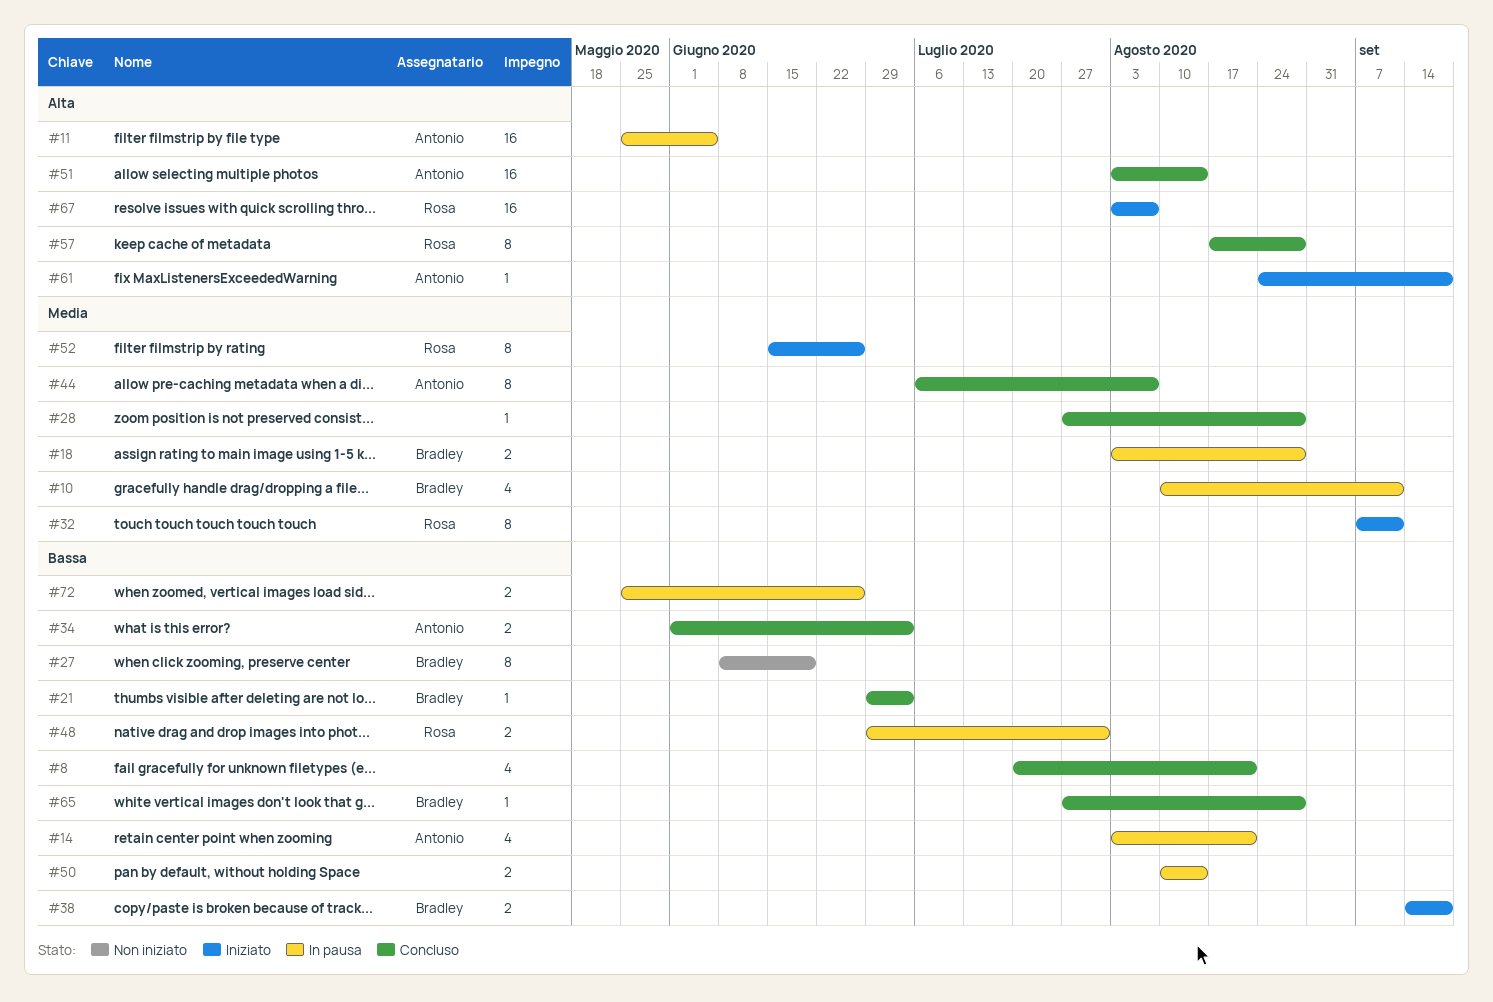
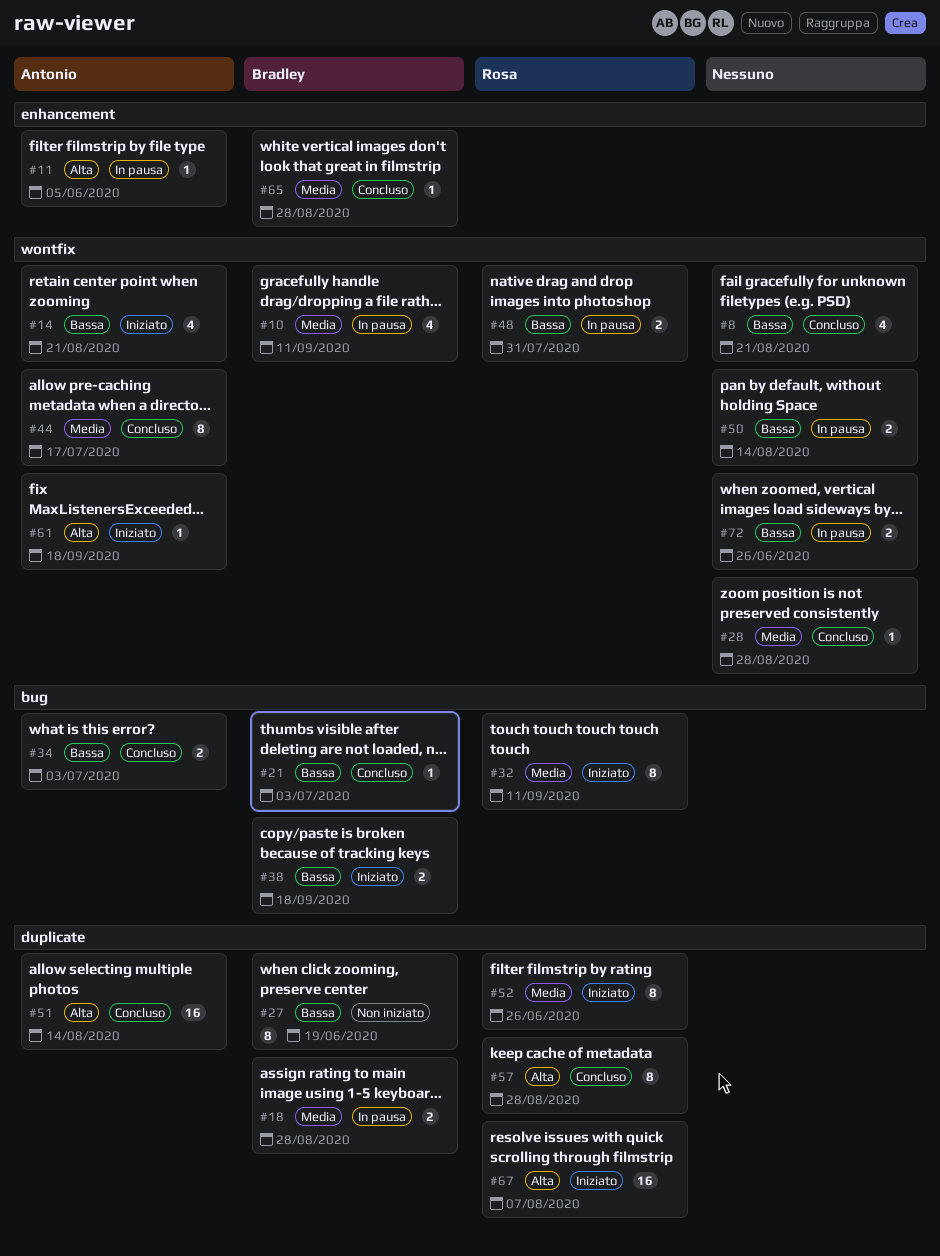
#11, estimate: 16 -> 1
#14, status: In pausa -> Iniziato
#44, due: Aug 7 -> Jul 17
#65, priority: Bassa -> Media

